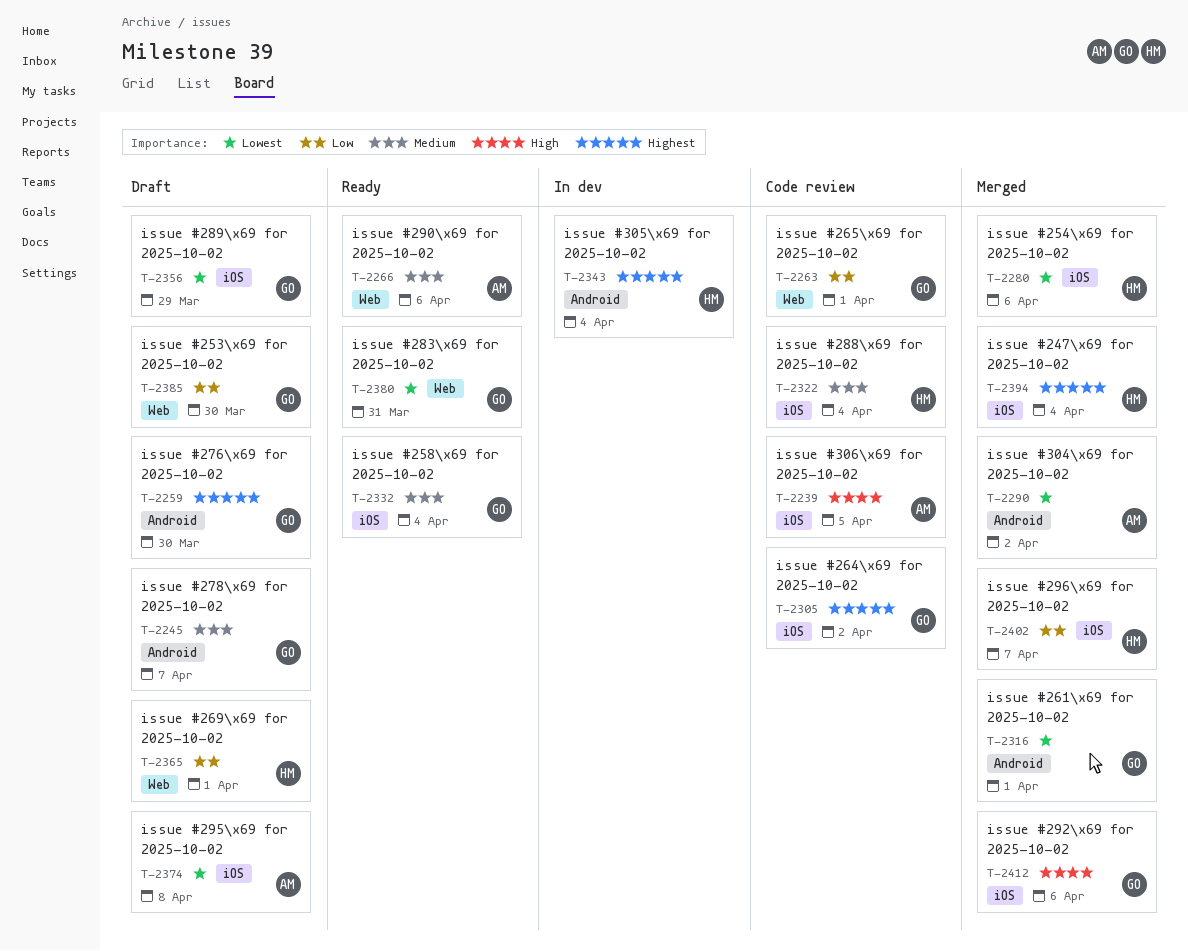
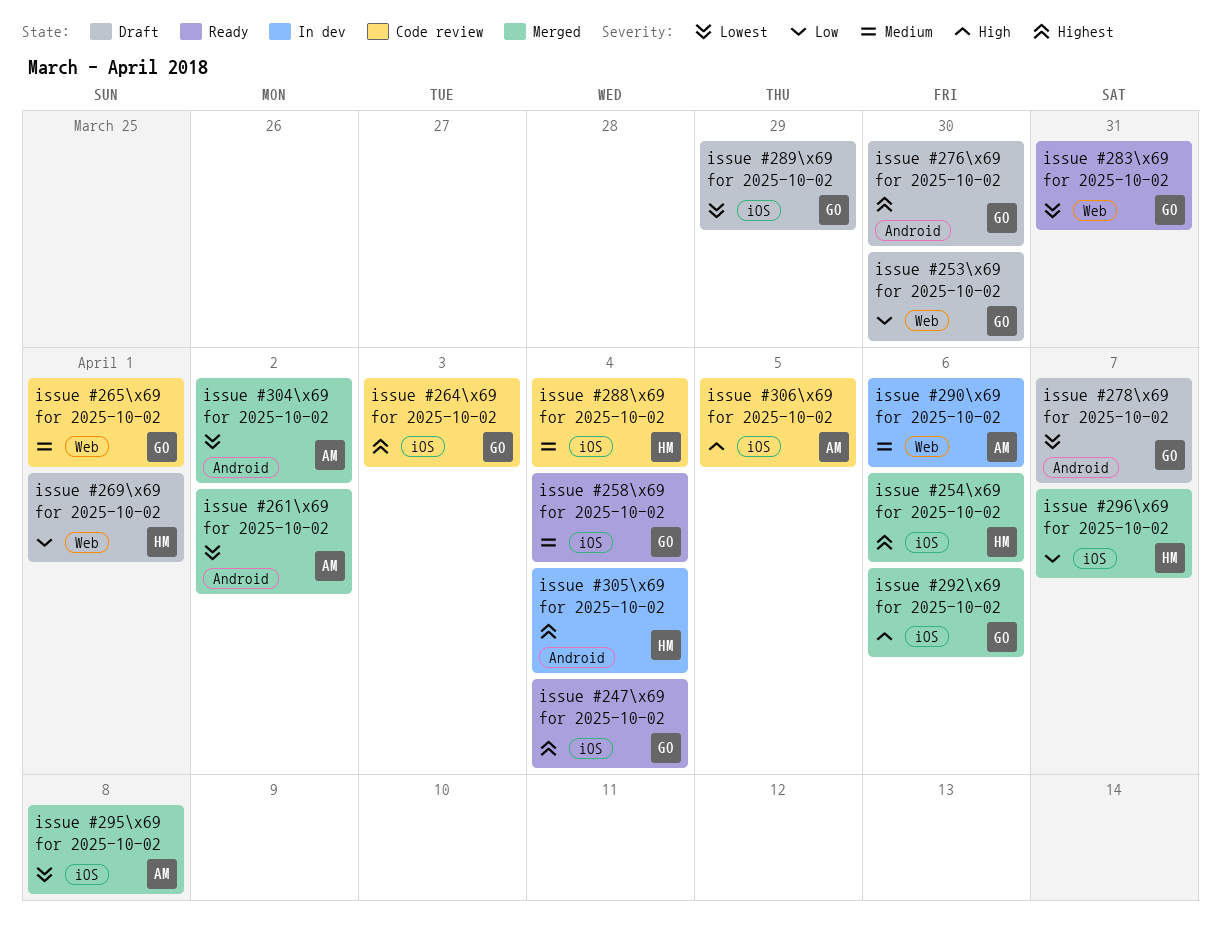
issue #247\x69 for 2025-10-02, status: Merged -> Ready
issue #247\x69 for 2025-10-02, owner: HM -> GO
issue #254\x69 for 2025-10-02, priority: Lowest -> Highest
issue #261\x69 for 2025-10-02, owner: GO -> AM
issue #261\x69 for 2025-10-02, due: Apr 1 -> Apr 2
issue #264\x69 for 2025-10-02, due: Apr 2 -> Apr 3
issue #265\x69 for 2025-10-02, priority: Low -> Medium
issue #278\x69 for 2025-10-02, priority: Medium -> Lowest
issue #290\x69 for 2025-10-02, status: Ready -> In dev
issue #295\x69 for 2025-10-02, status: Draft -> Merged

